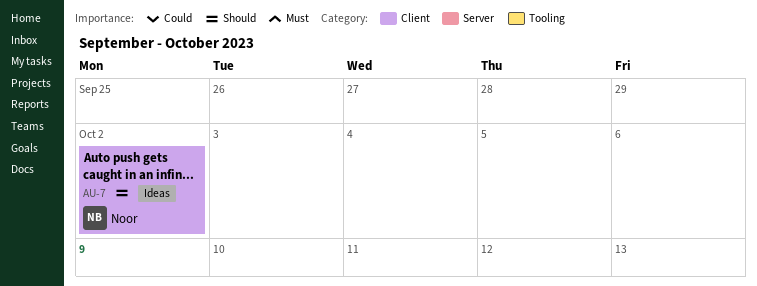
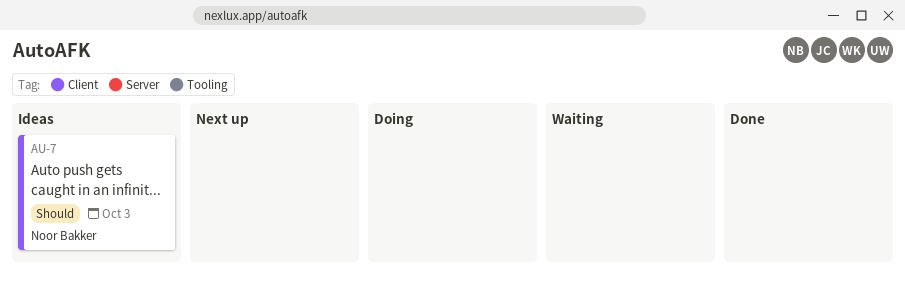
AU-7, due: Oct 2 -> Oct 3

